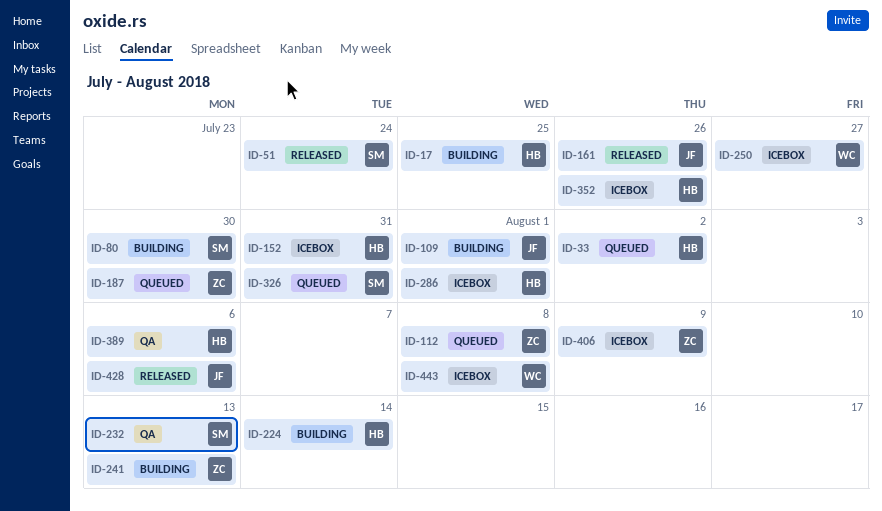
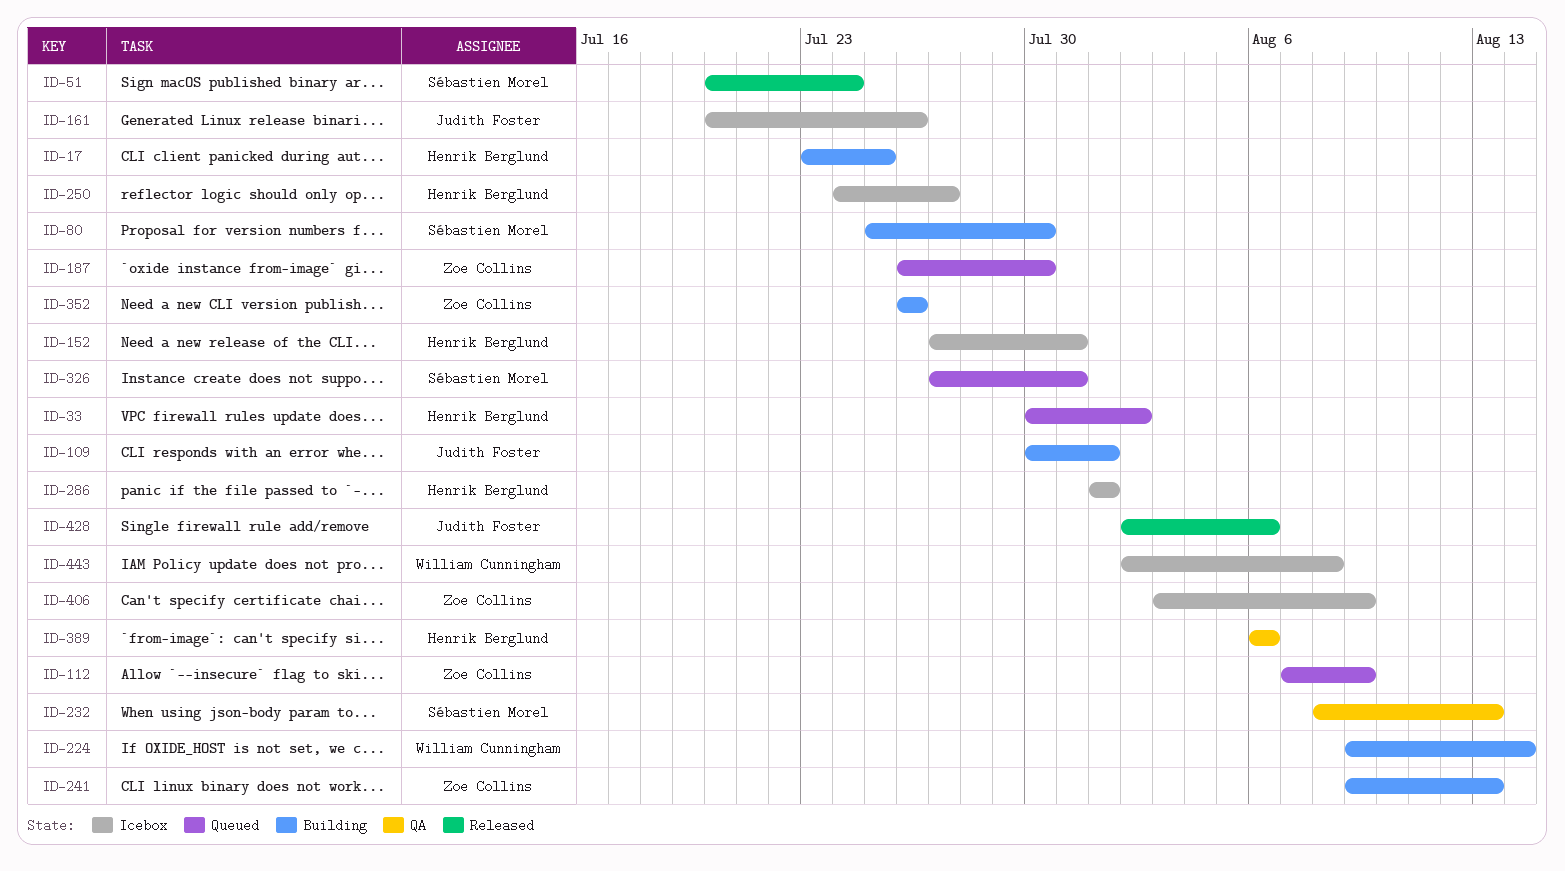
ID-112, due: Aug 8 -> Aug 9
ID-161, status: Released -> Icebox
ID-224, owner: Henrik Berglund -> William Cunningham
ID-250, owner: William Cunningham -> Henrik Berglund
ID-352, status: Icebox -> Building
ID-352, owner: Henrik Berglund -> Zoe Collins

